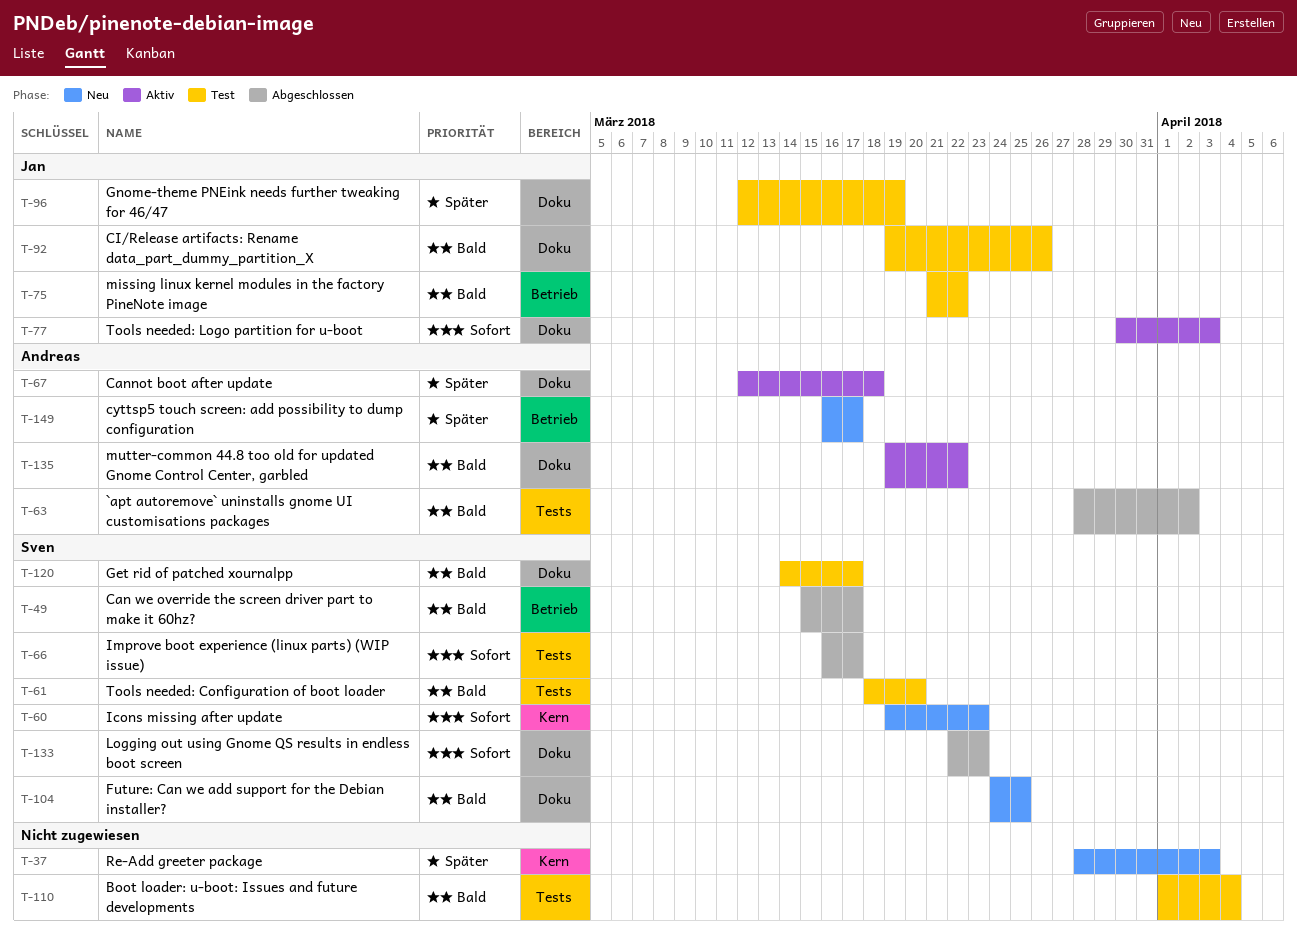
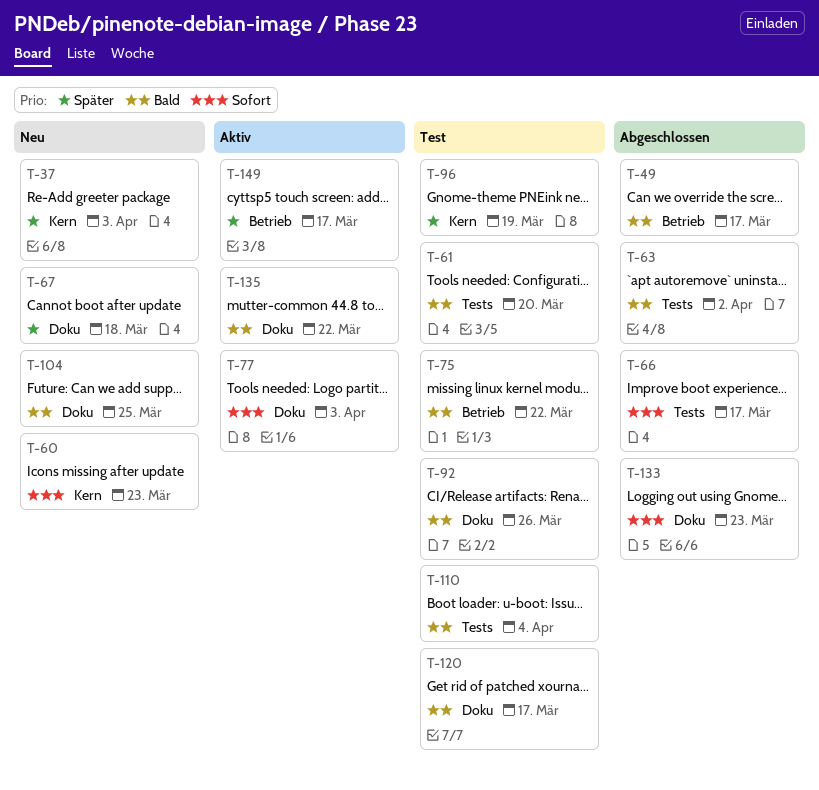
T-67, status: Aktiv -> Neu
T-96, label: Doku -> Kern
T-149, status: Neu -> Aktiv

